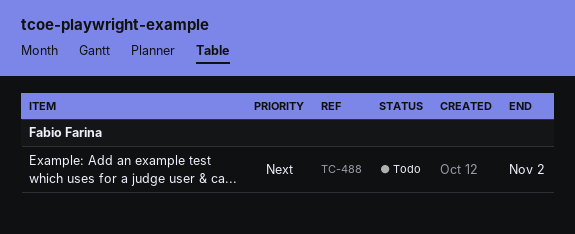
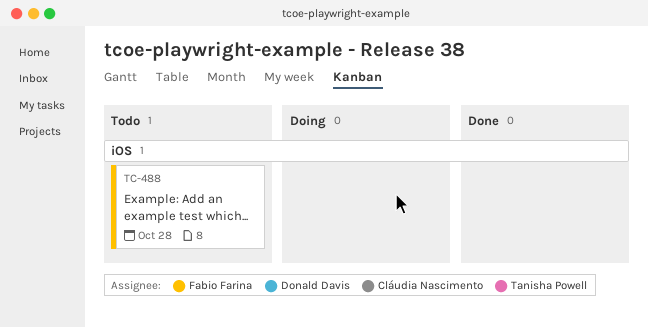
TC-488, due: Nov 2 -> Oct 28

